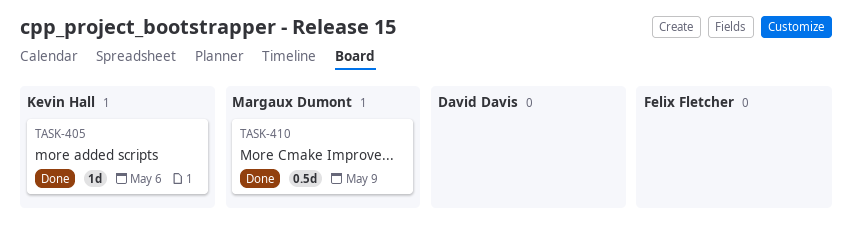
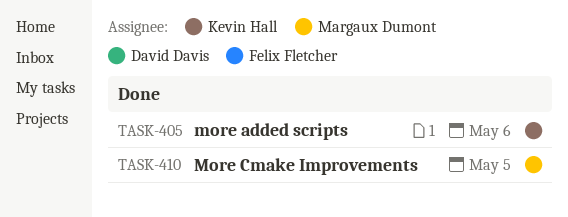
TASK-410, due: May 9 -> May 5

